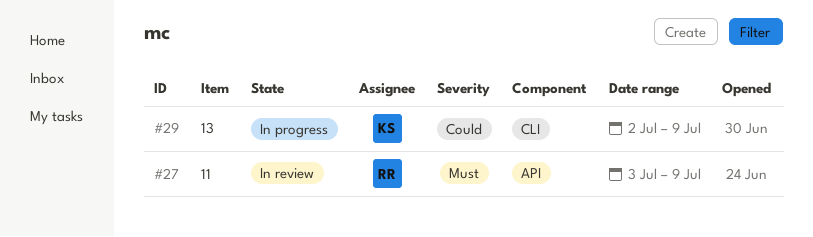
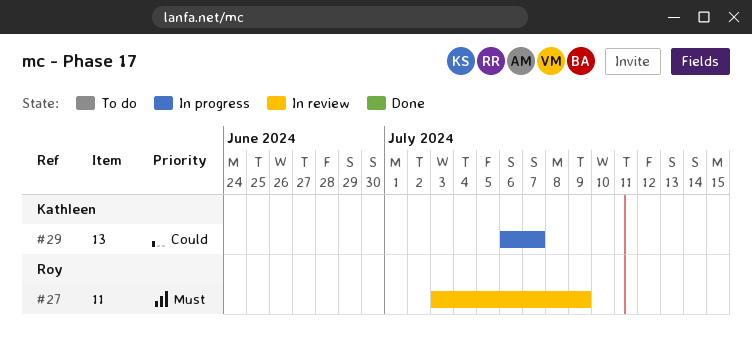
#29, start: Jul 2 -> Jul 6
#29, due: Jul 9 -> Jul 7

